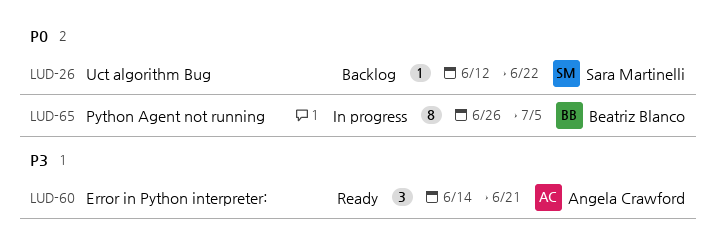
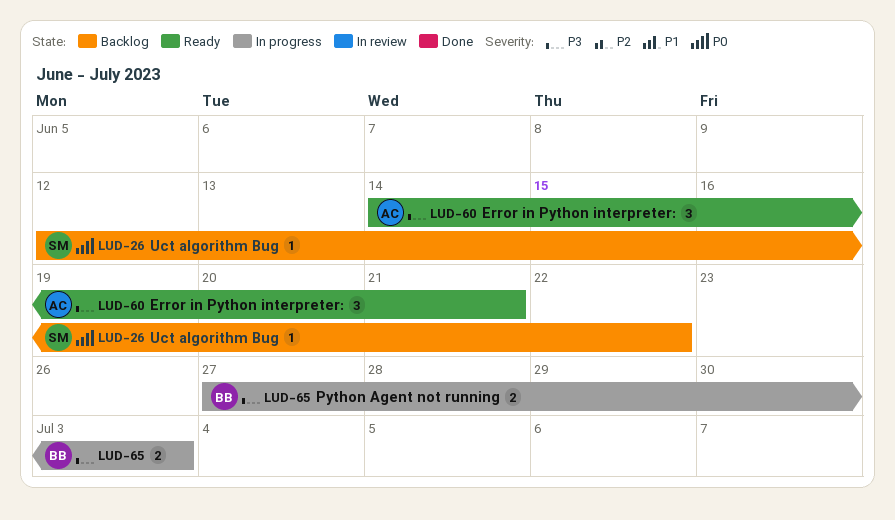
LUD-65, priority: P0 -> P3
LUD-65, estimate: 8 -> 2
LUD-65, start: Jun 26 -> Jun 27
LUD-65, due: Jul 5 -> Jul 3

